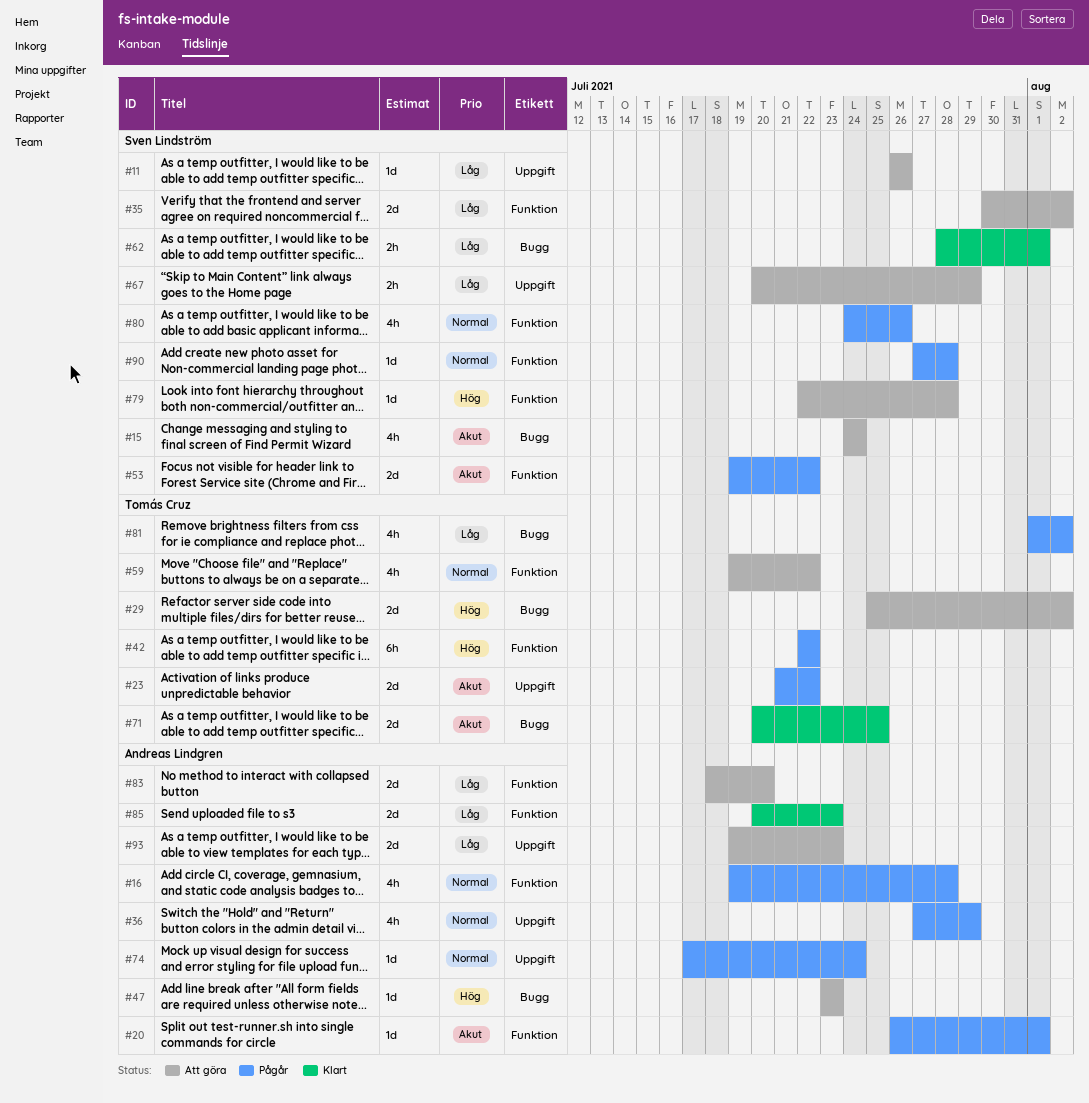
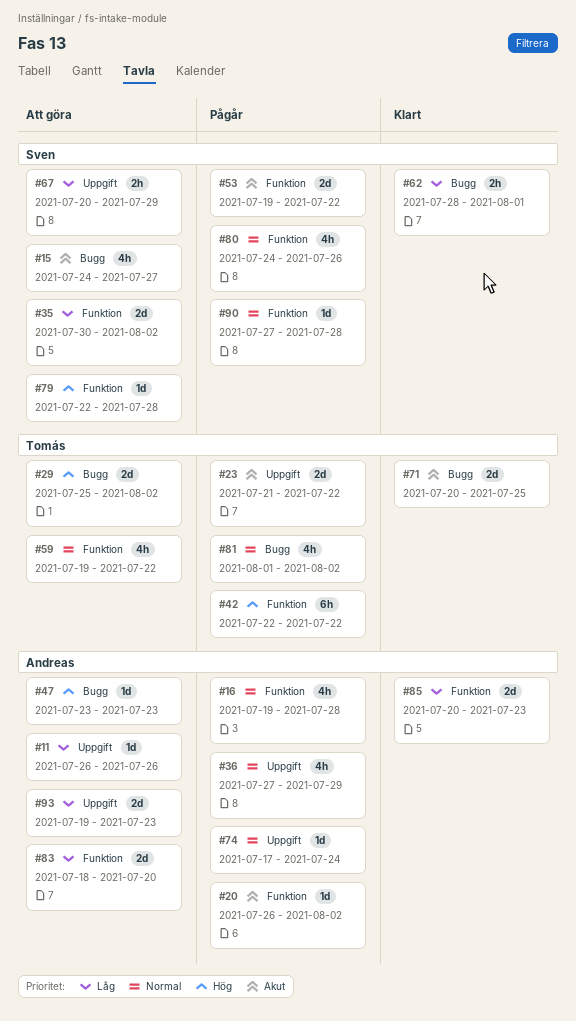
#11, owner: Sven Lindström -> Andreas Lindgren
#15, due: Jul 24 -> Jul 27
#20, due: Aug 1 -> Aug 2
#81, priority: Låg -> Normal

